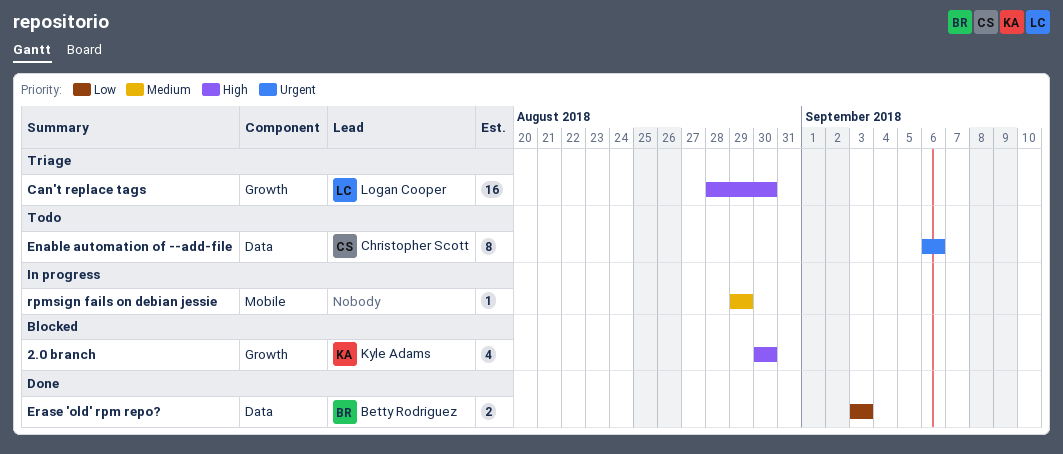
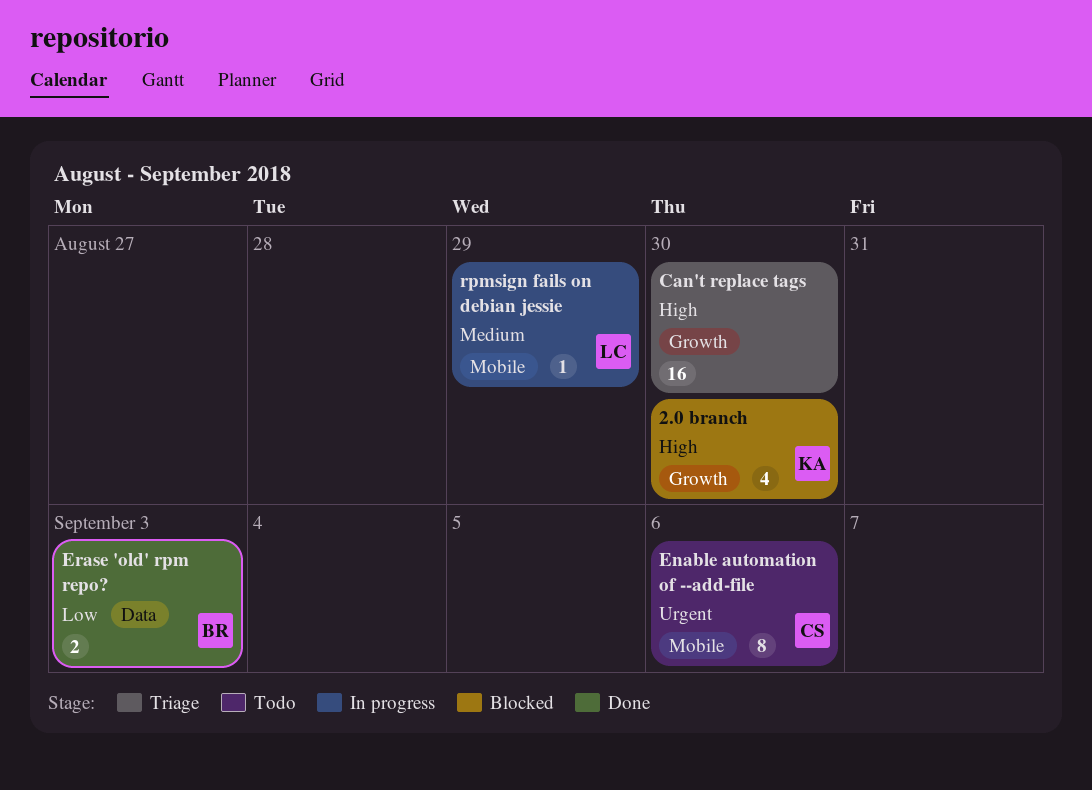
Can't replace tags, owner: Logan Cooper -> none
Enable automation of --add-file, label: Data -> Mobile
rpmsign fails on debian jessie, owner: none -> Logan Cooper

